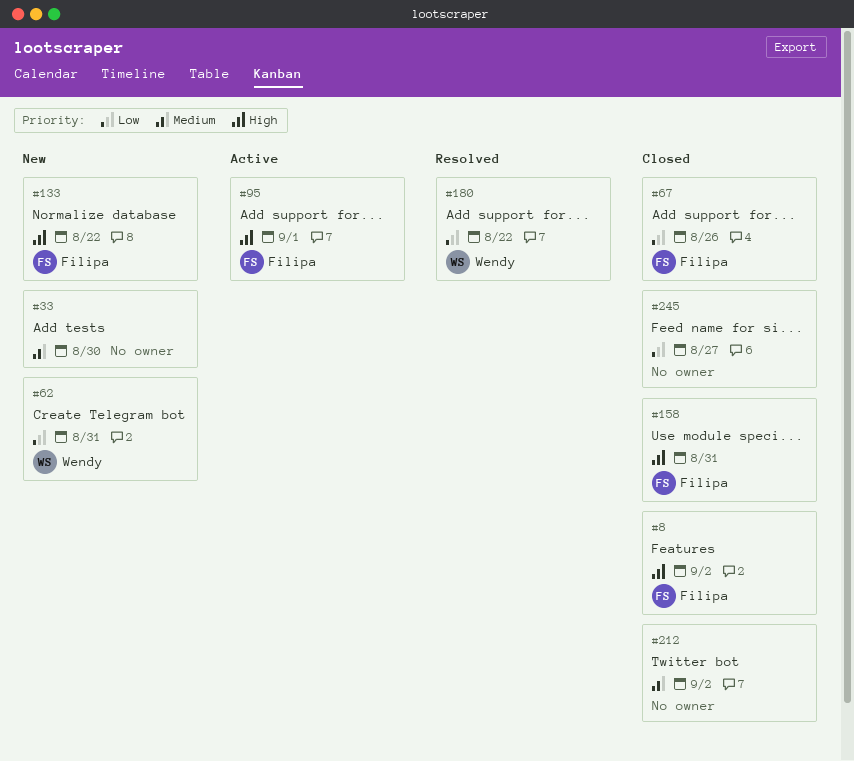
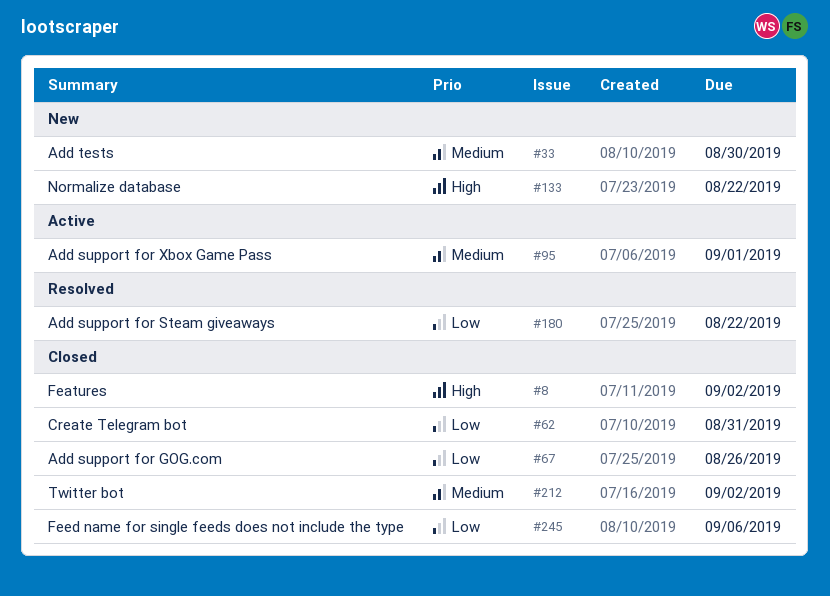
#62, status: New -> Closed
#95, priority: High -> Medium
#158: present -> none
#245, due: Aug 27 -> Sep 6

